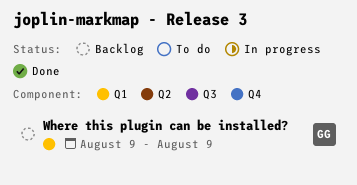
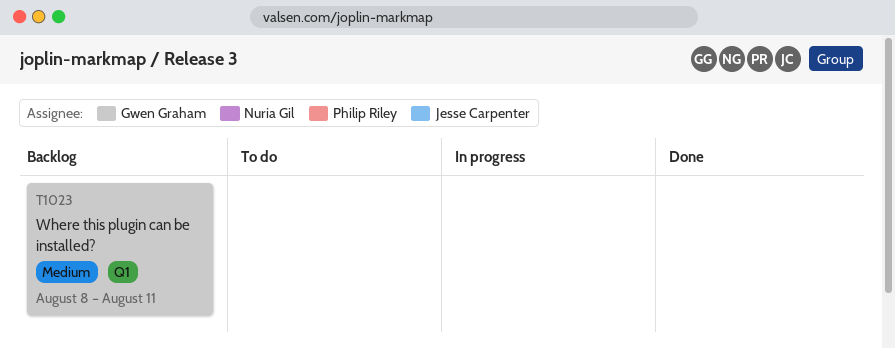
Where this plugin can be installed?, start: Aug 9 -> Aug 8
Where this plugin can be installed?, due: Aug 9 -> Aug 11

